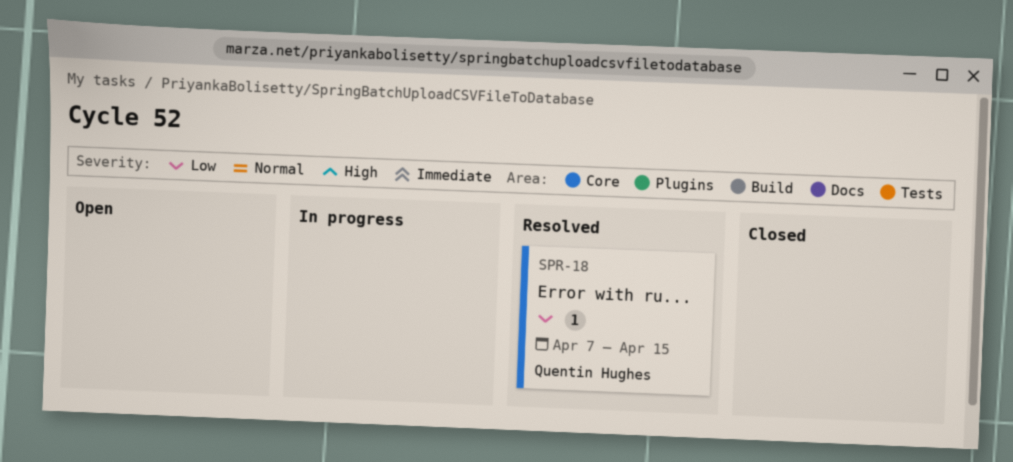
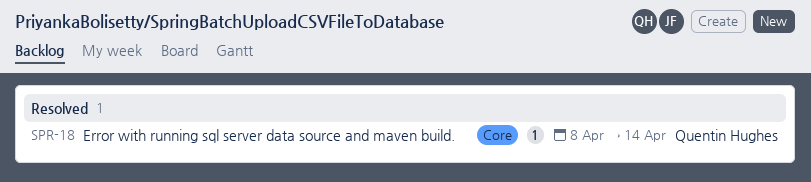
SPR-18, start: Apr 7 -> Apr 8
SPR-18, due: Apr 15 -> Apr 14

